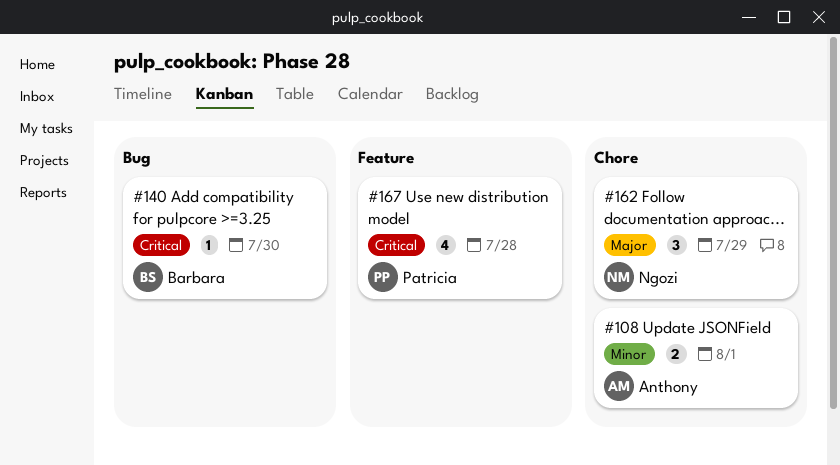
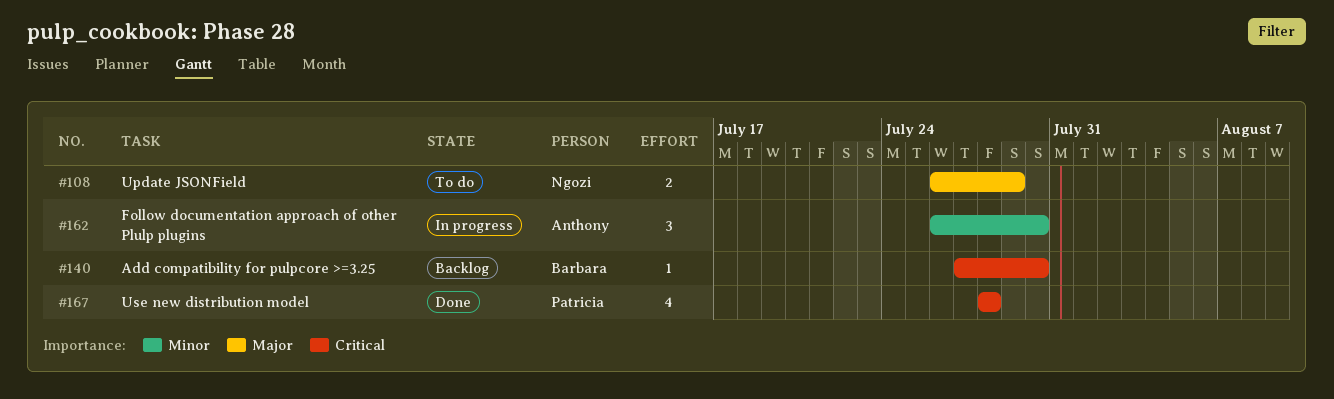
#108, owner: Anthony -> Ngozi
#108, priority: Minor -> Major
#108, due: Aug 1 -> Jul 29
#162, owner: Ngozi -> Anthony
#162, priority: Major -> Minor
#162, due: Jul 29 -> Jul 30

